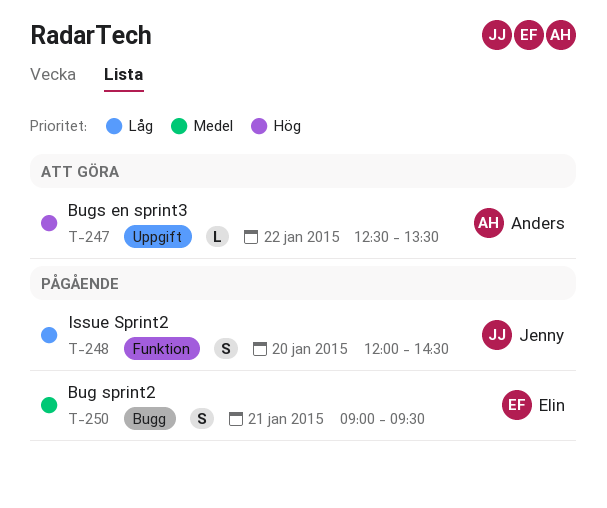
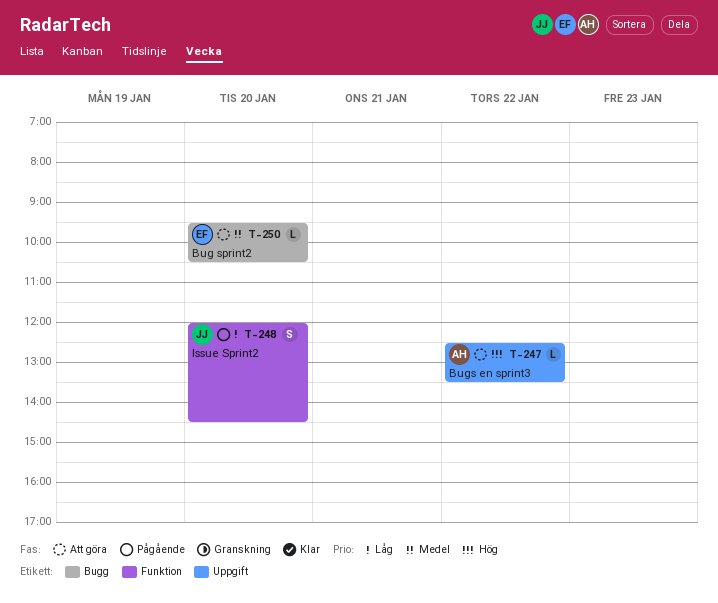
T-250, status: Pågående -> Att göra
T-250, estimate: S -> L
T-250, day: Jan 21 -> Jan 20
T-250, begins: 09:00 -> 09:30
T-250, ends: 09:30 -> 10:30

